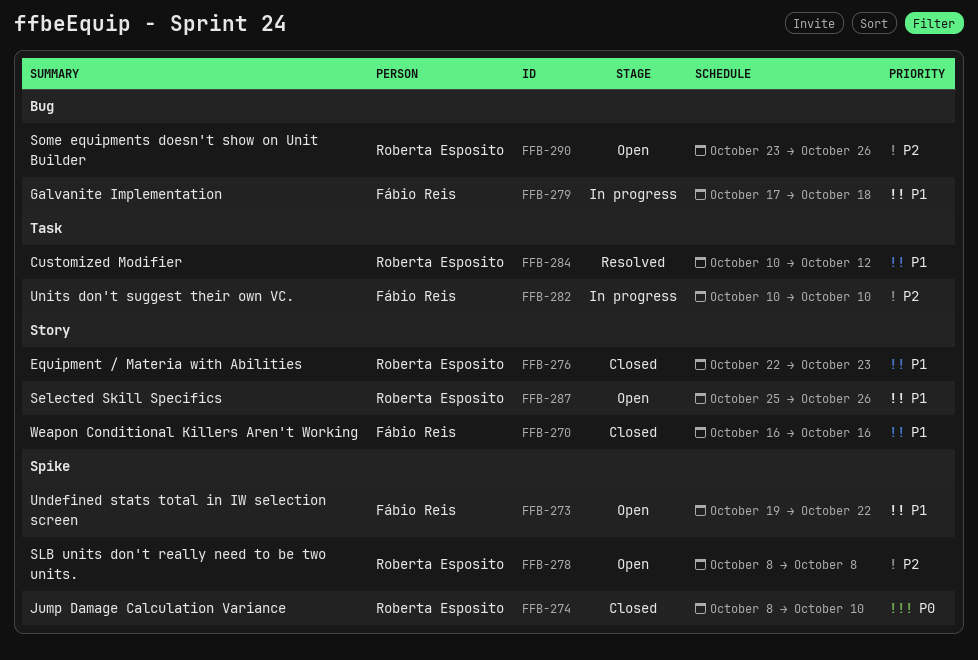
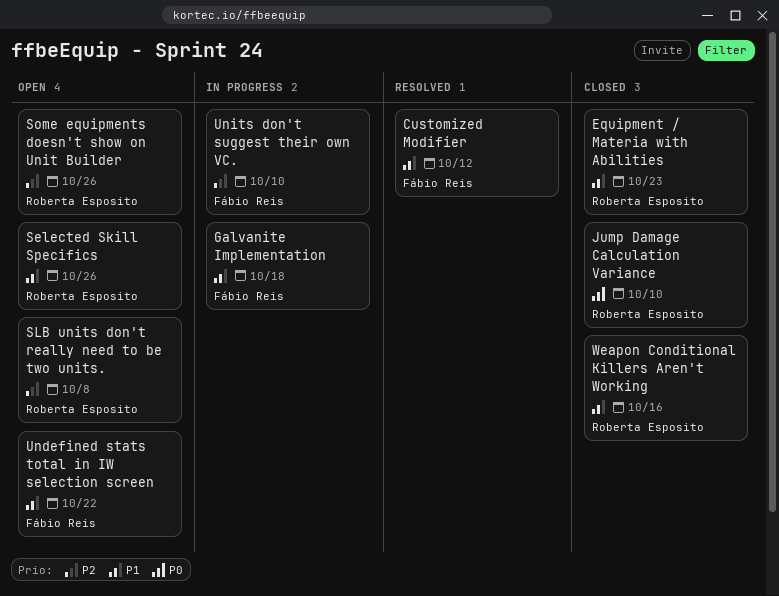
Customized Modifier, owner: Roberta Esposito -> Fábio Reis
Weapon Conditional Killers Aren't Working, owner: Fábio Reis -> Roberta Esposito

